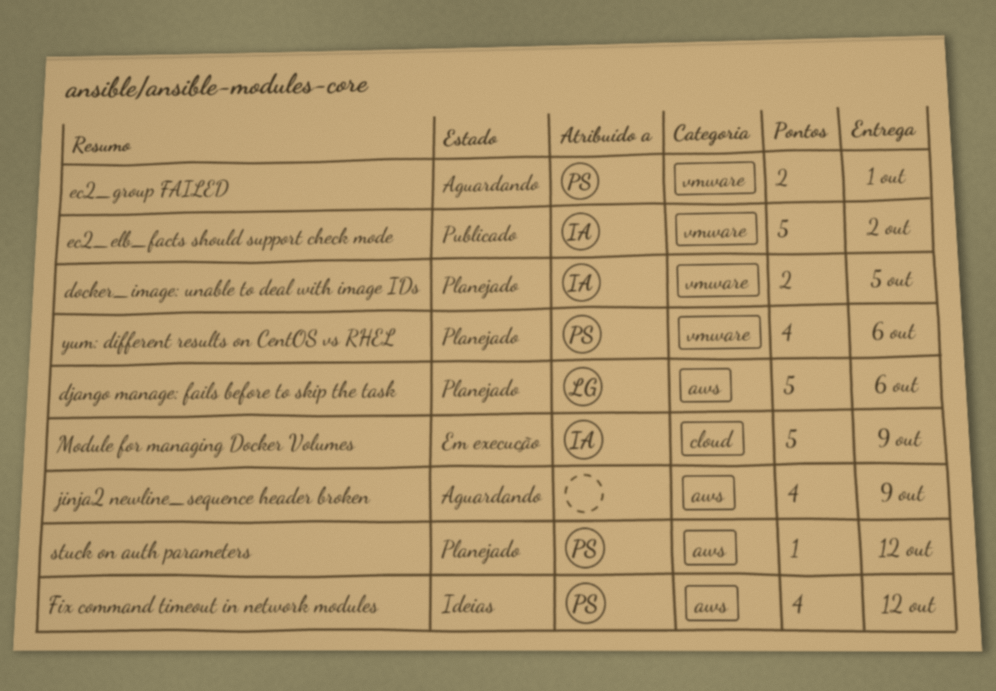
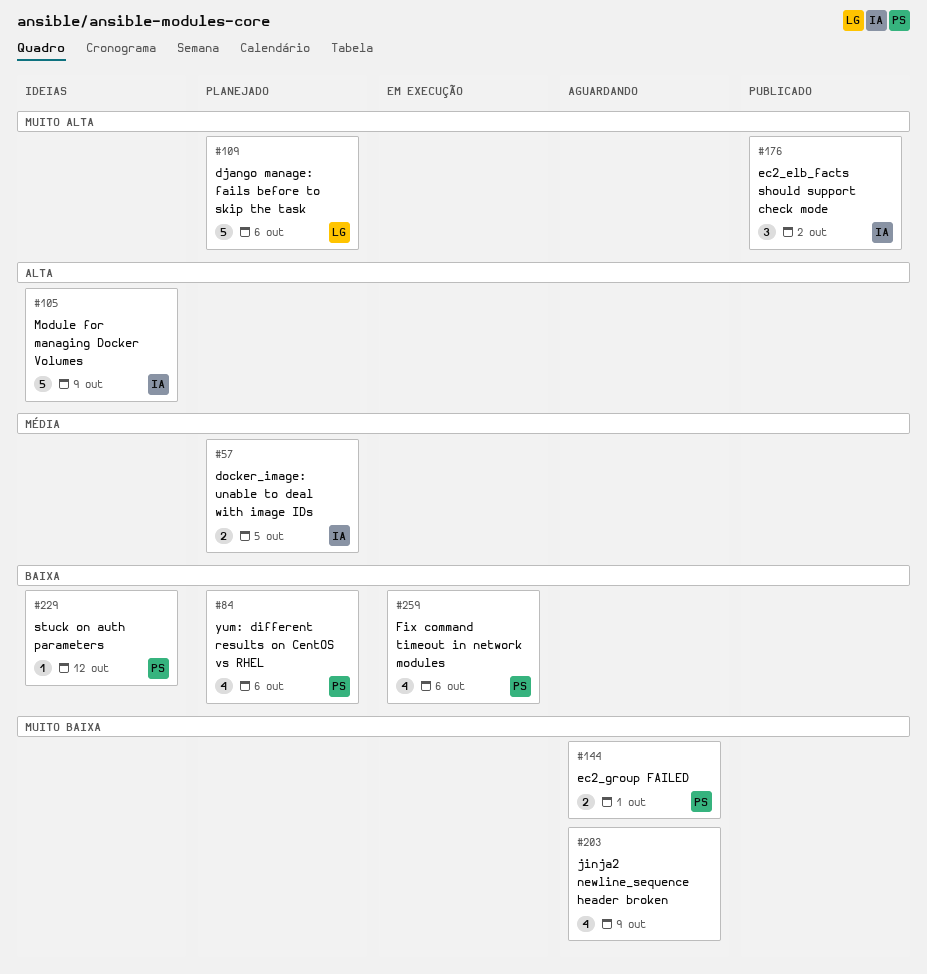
ec2_elb_facts should support check mode, estimate: 5 -> 3
Fix command timeout in network modules, status: Ideias -> Em execução
Fix command timeout in network modules, due: Oct 12 -> Oct 6
Module for managing Docker Volumes, status: Em execução -> Ideias
stuck on auth parameters, status: Planejado -> Ideias

